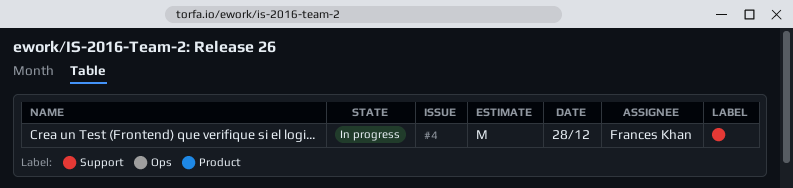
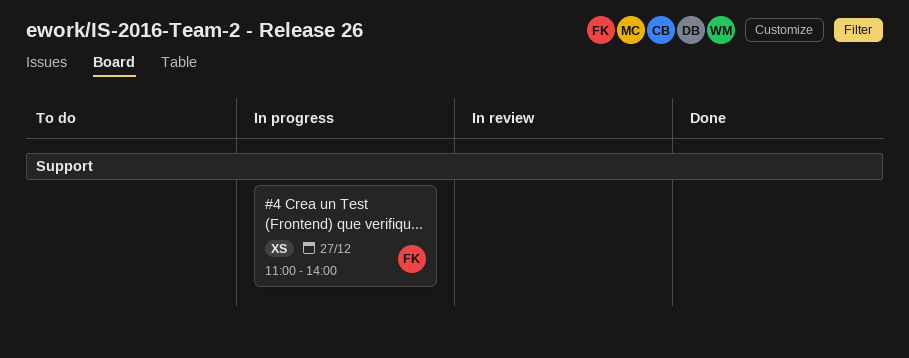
#4, estimate: M -> XS
#4, day: Dec 28 -> Dec 27

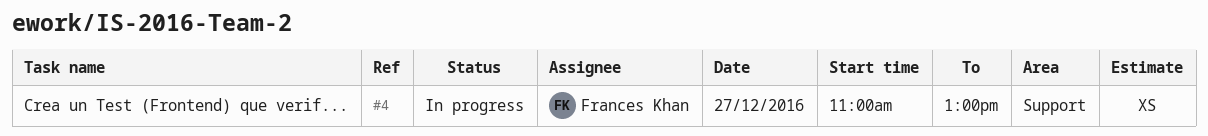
#4, ends: 14:00 -> 13:00

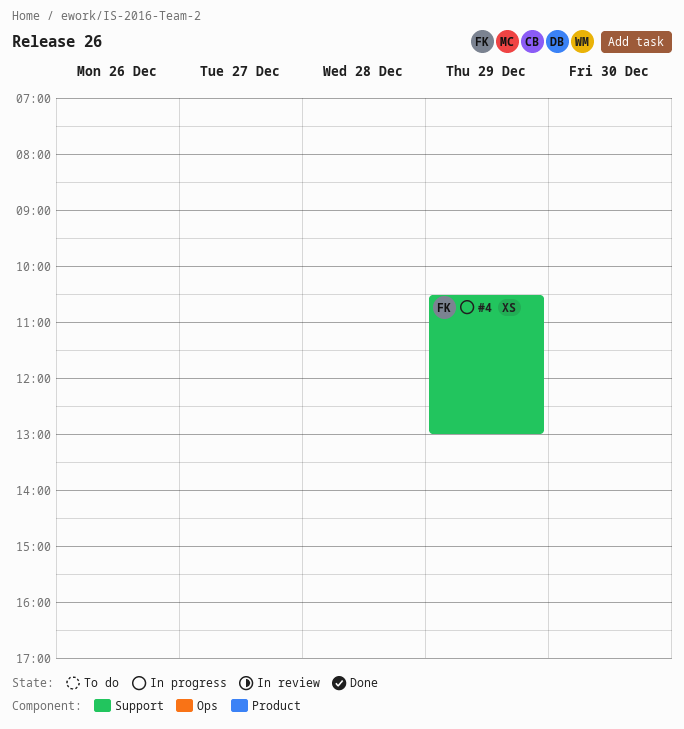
#4, day: Dec 27 -> Dec 29
#4, begins: 11:00 -> 10:30

